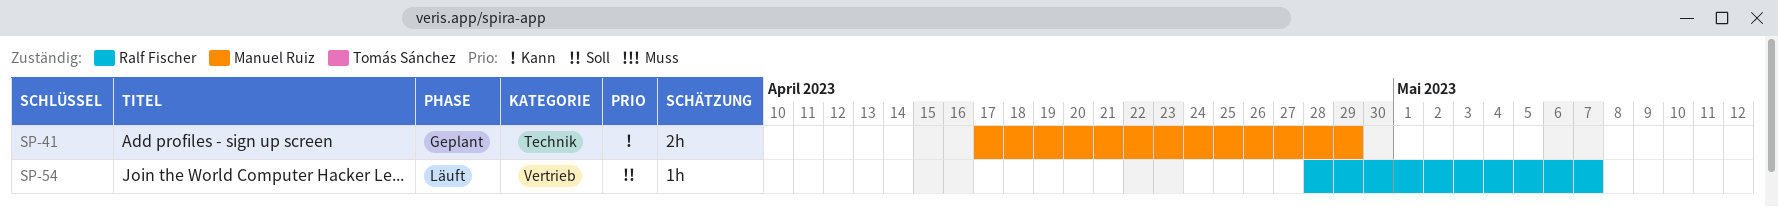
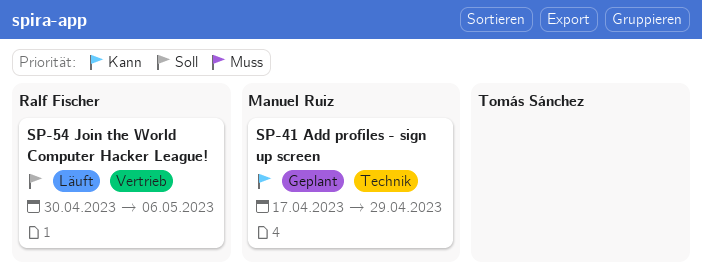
SP-54, start: Apr 28 -> Apr 30
SP-54, due: May 7 -> May 6

